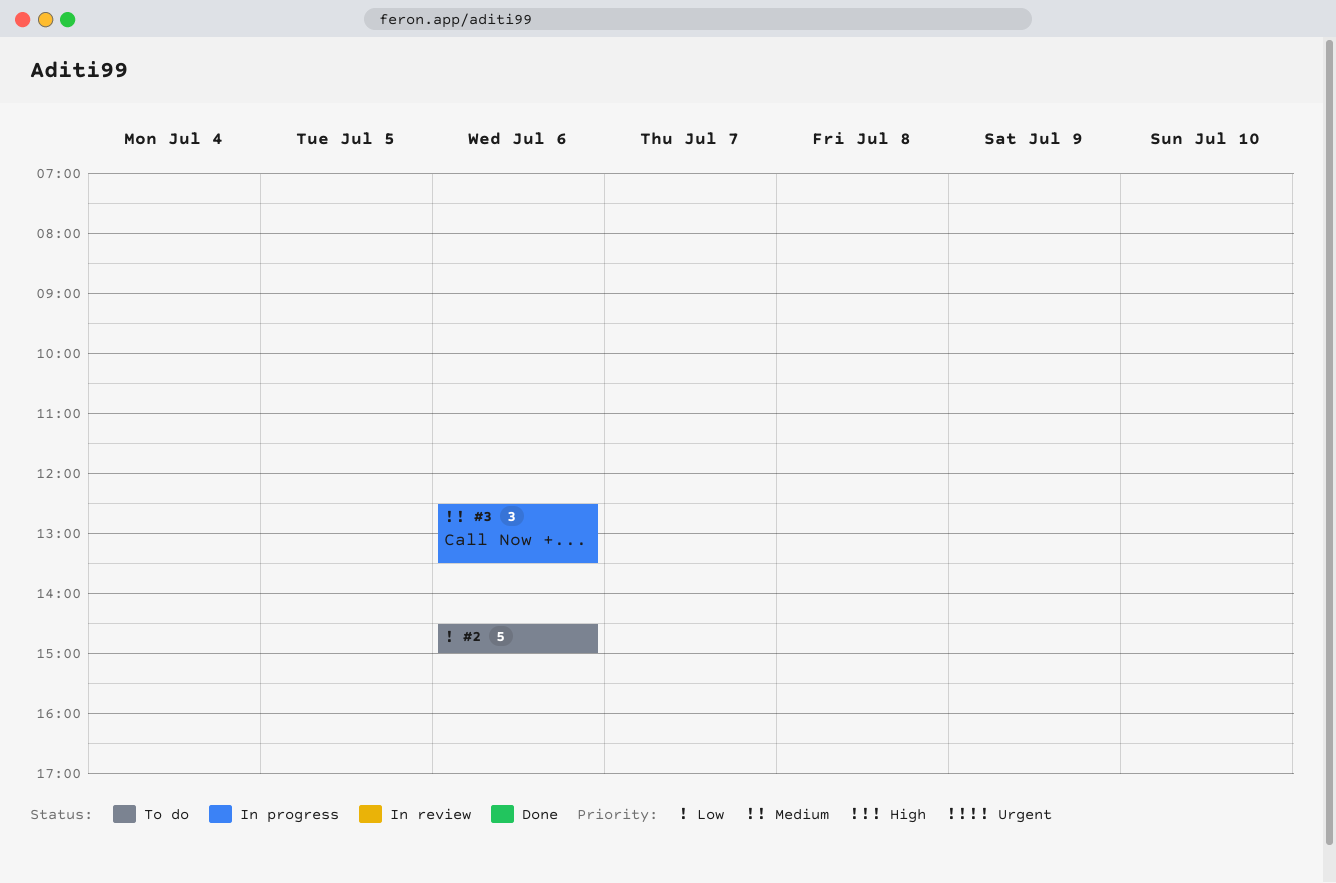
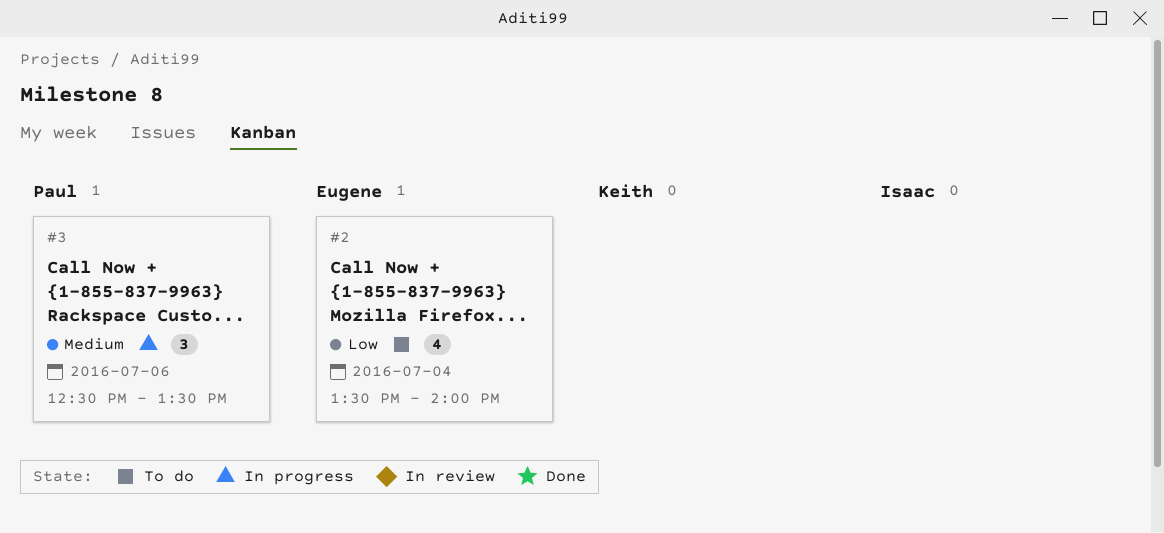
#2, estimate: 5 -> 4
#2, day: Jul 6 -> Jul 4
#2, begins: 14:30 -> 13:30
#2, ends: 15:00 -> 14:00

